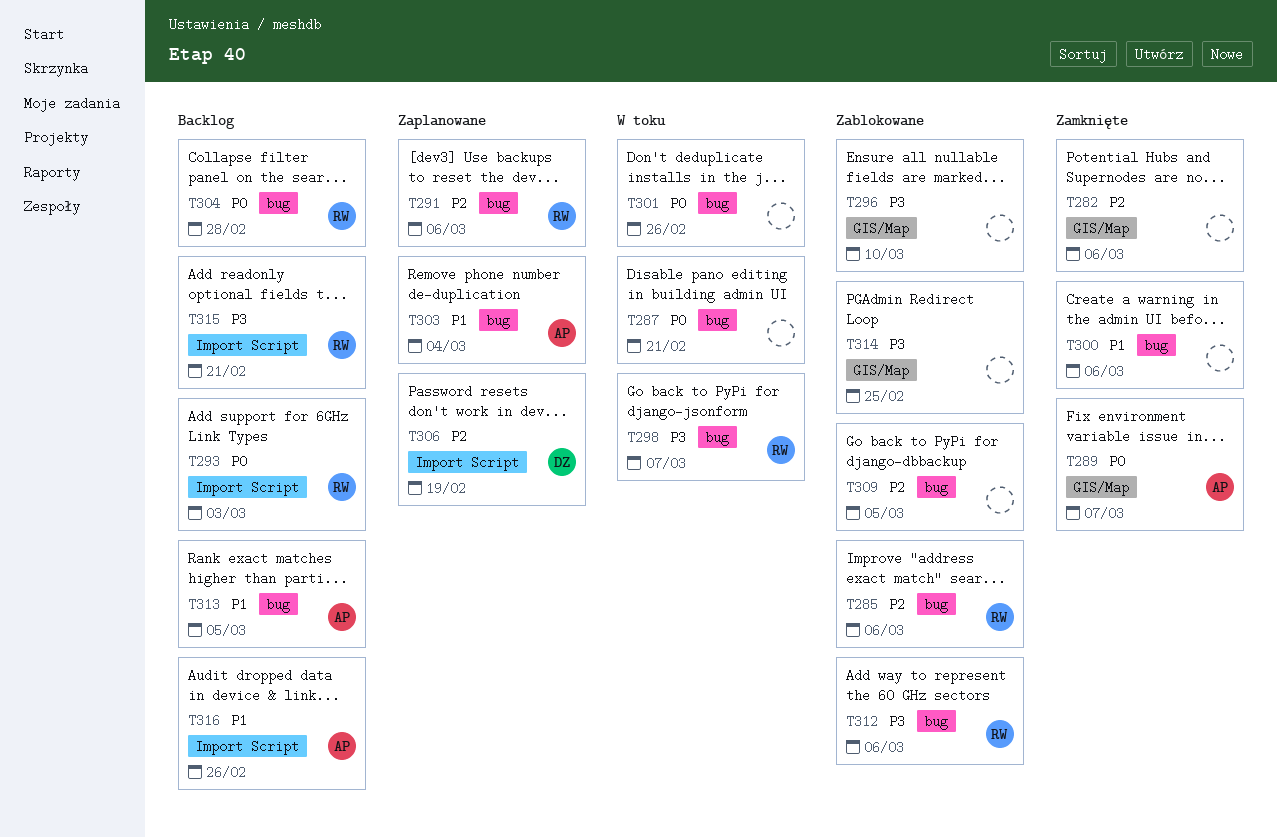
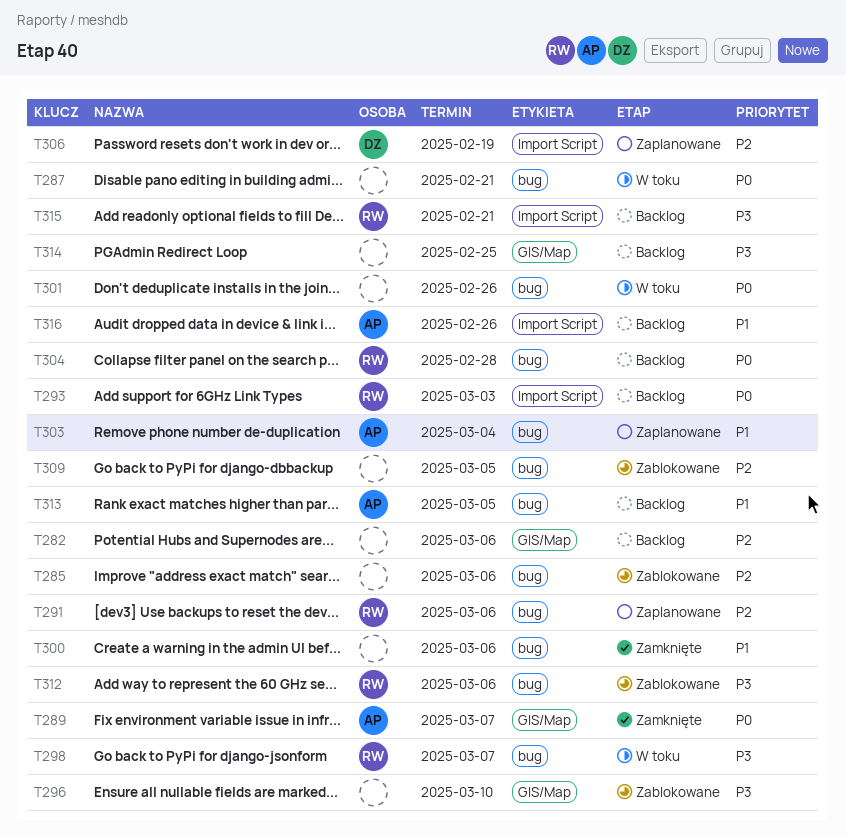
T282, status: Zamknięte -> Backlog
T285, owner: RW -> none
T314, status: Zablokowane -> Backlog

